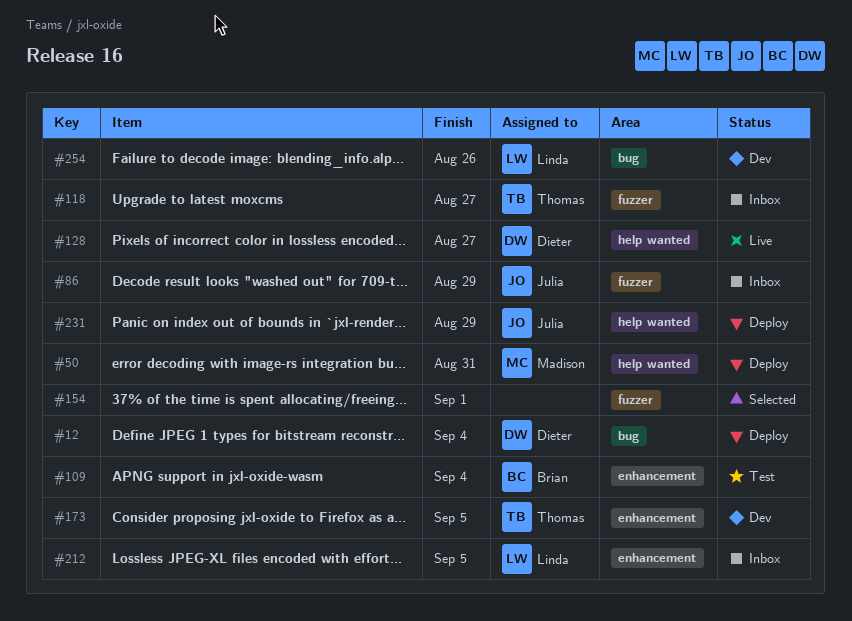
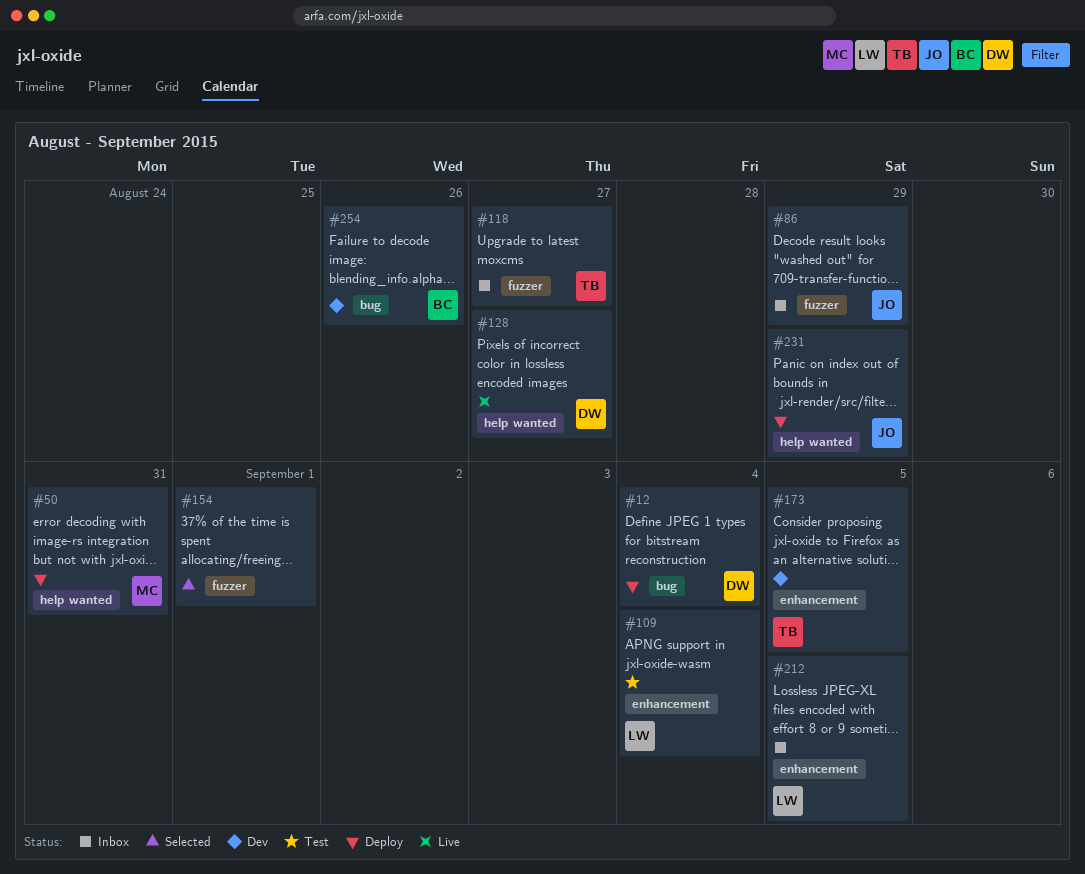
#109, owner: Brian -> Linda
#254, owner: Linda -> Brian

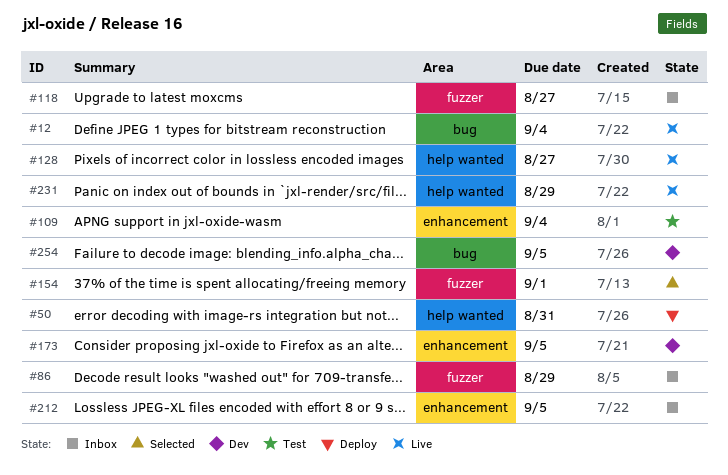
#12, status: Deploy -> Live
#231, status: Deploy -> Live
#254, due: Aug 26 -> Sep 5

